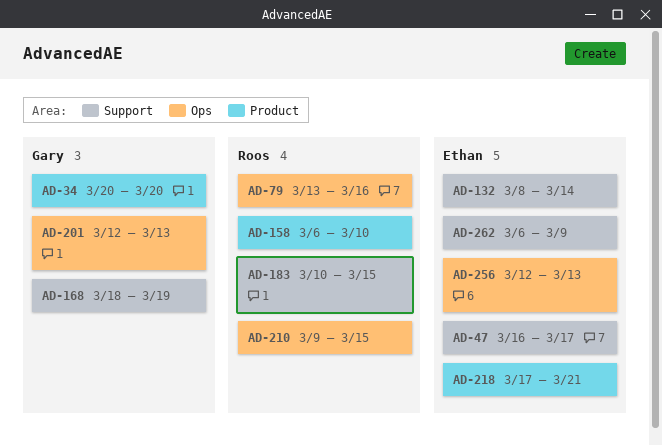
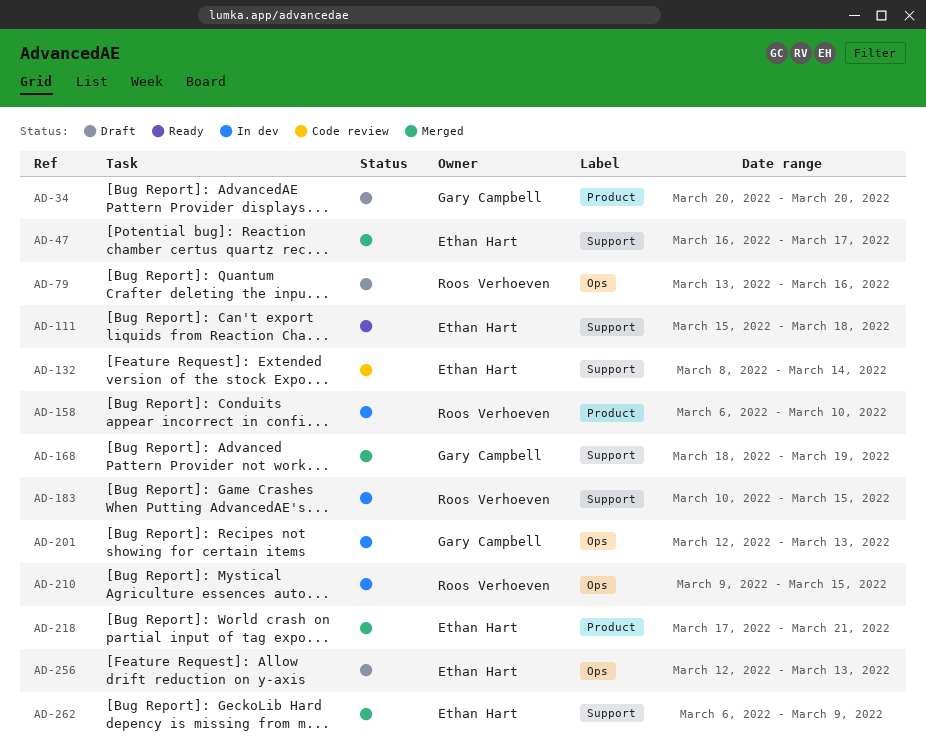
AD-111: none -> present

